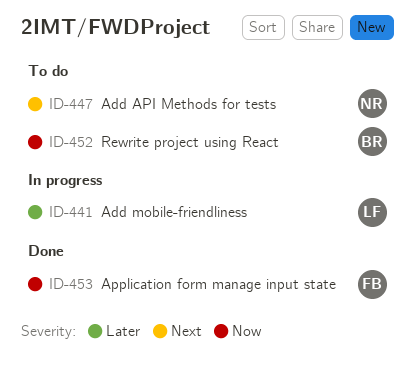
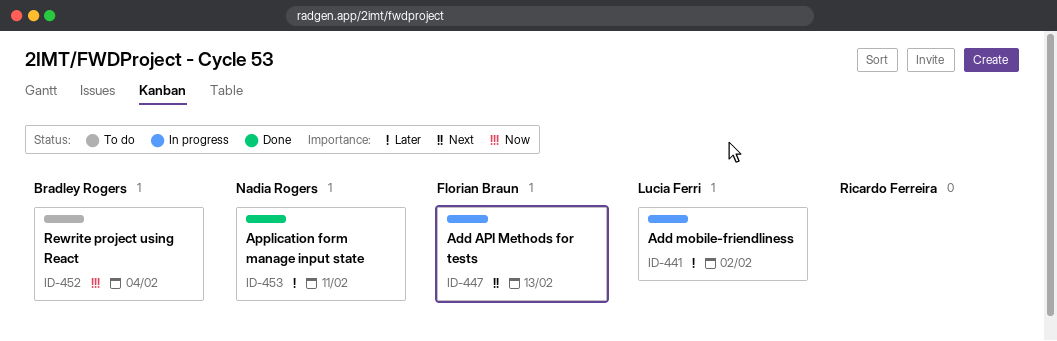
ID-447, status: To do -> In progress
ID-447, owner: Nadia Rogers -> Florian Braun
ID-453, owner: Florian Braun -> Nadia Rogers
ID-453, priority: Now -> Later

